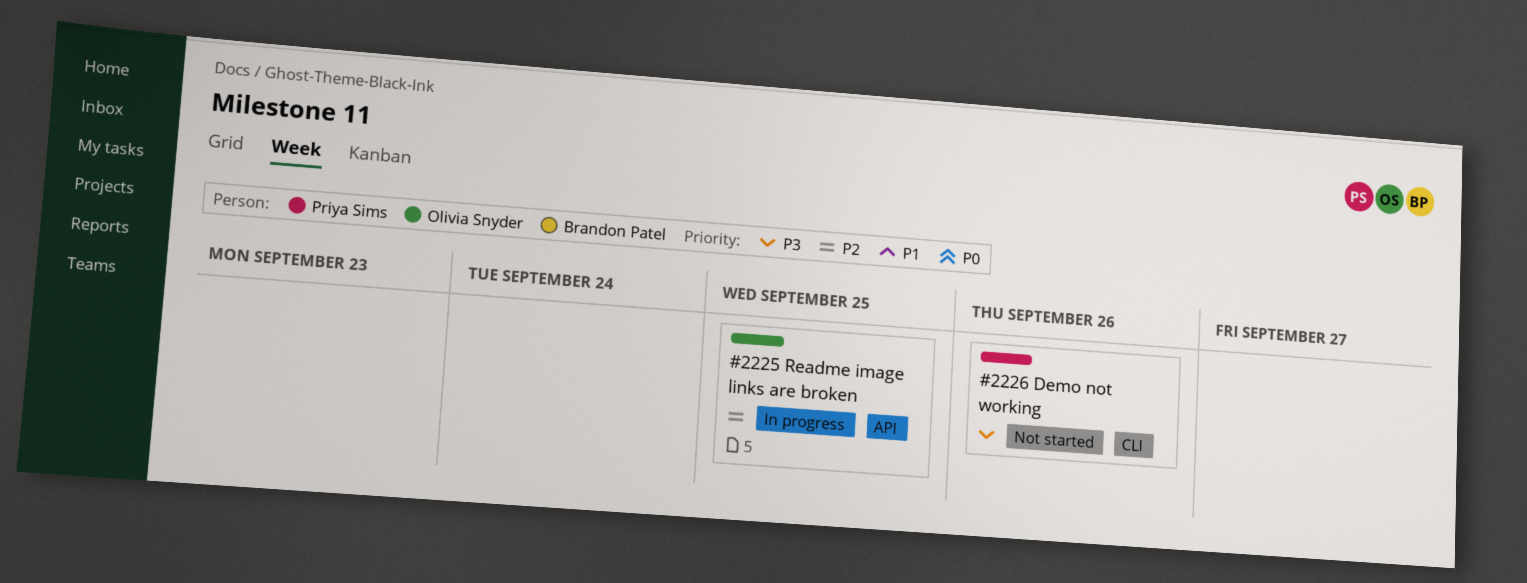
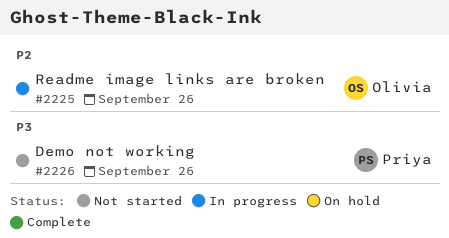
#2225, due: Sep 25 -> Sep 26

